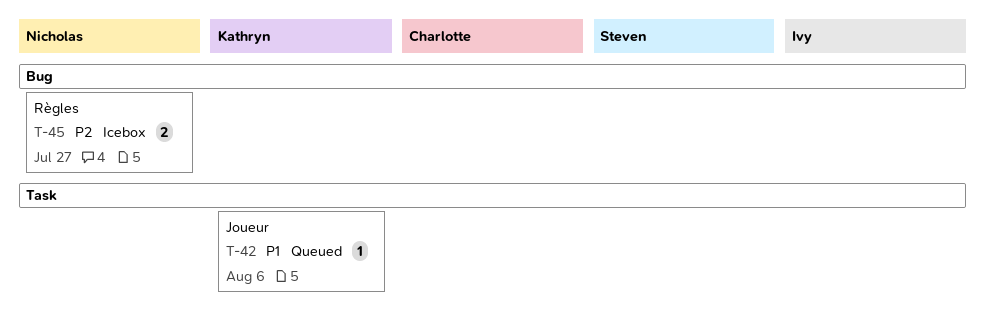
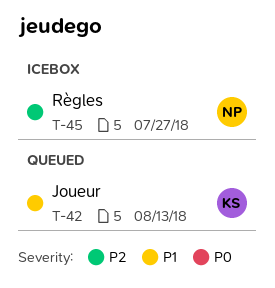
T-42, due: Aug 6 -> Aug 13

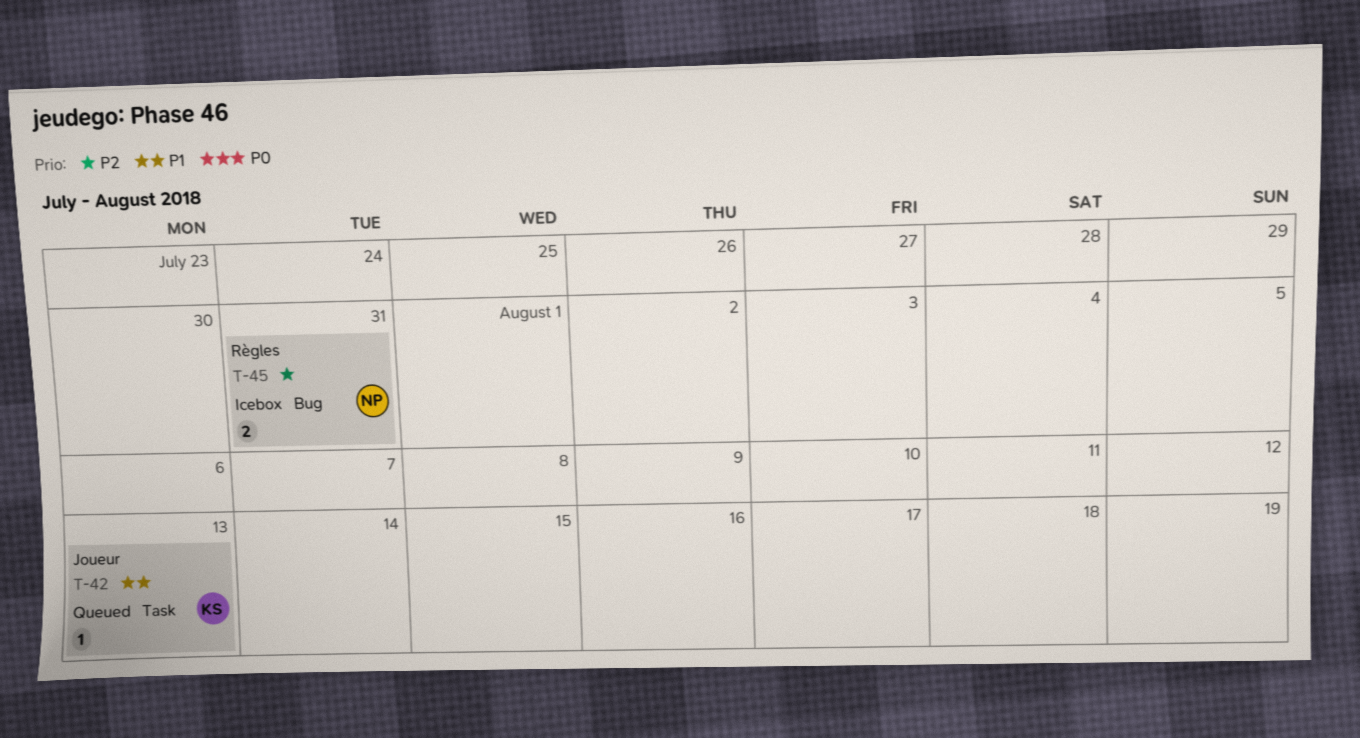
T-45, due: Jul 27 -> Jul 31

